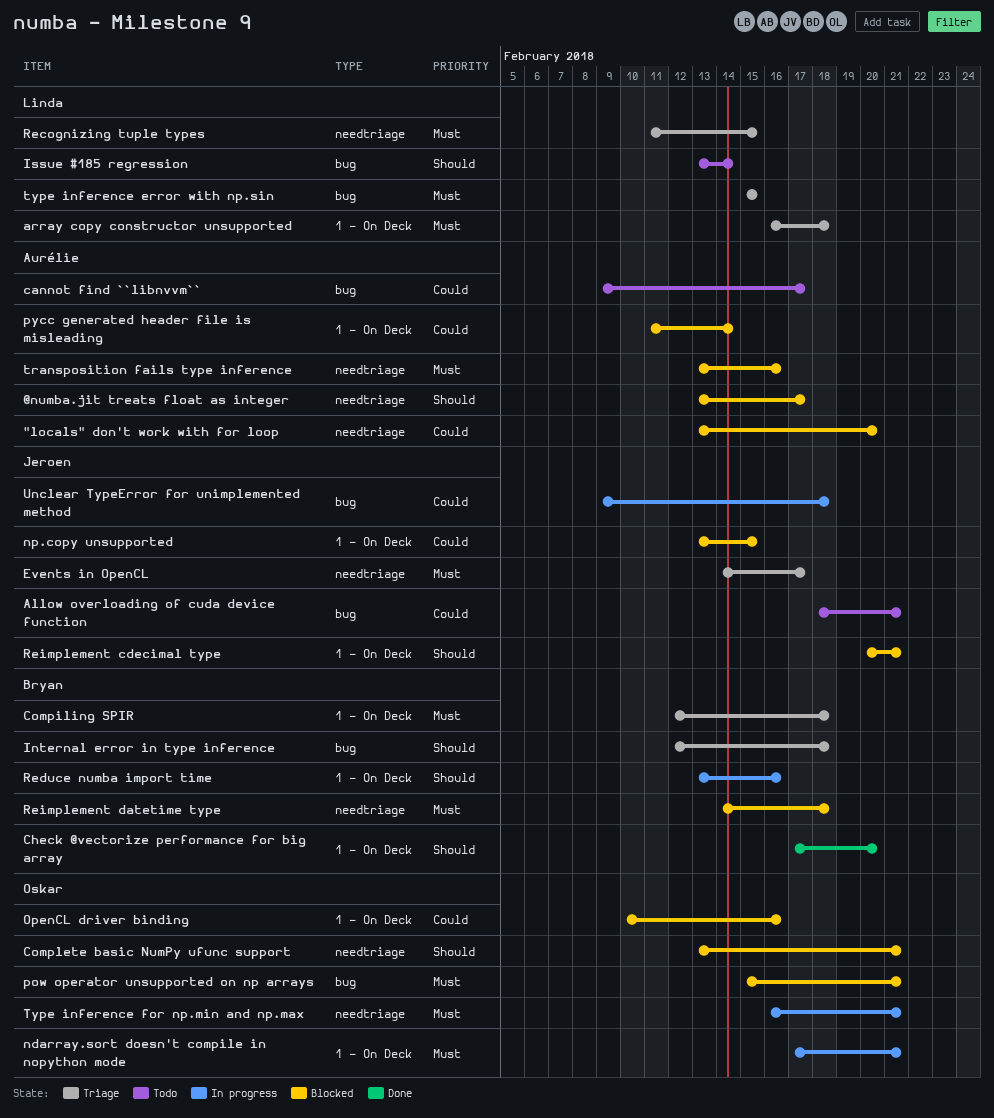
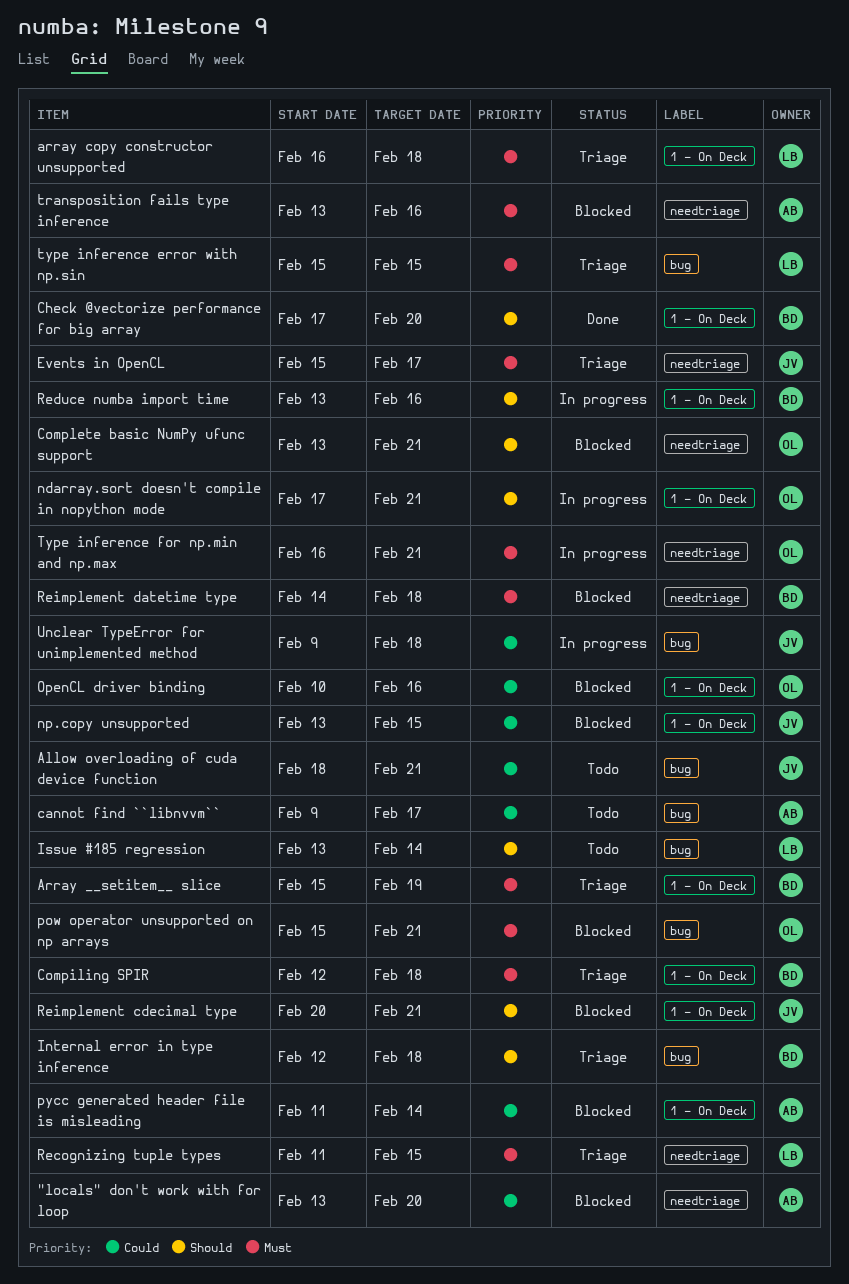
@numba.jit treats float as integer: present -> none
Array __setitem__ slice: none -> present
Events in OpenCL, start: Feb 14 -> Feb 15
ndarray.sort doesn't compile in nopython mode, priority: Must -> Should

